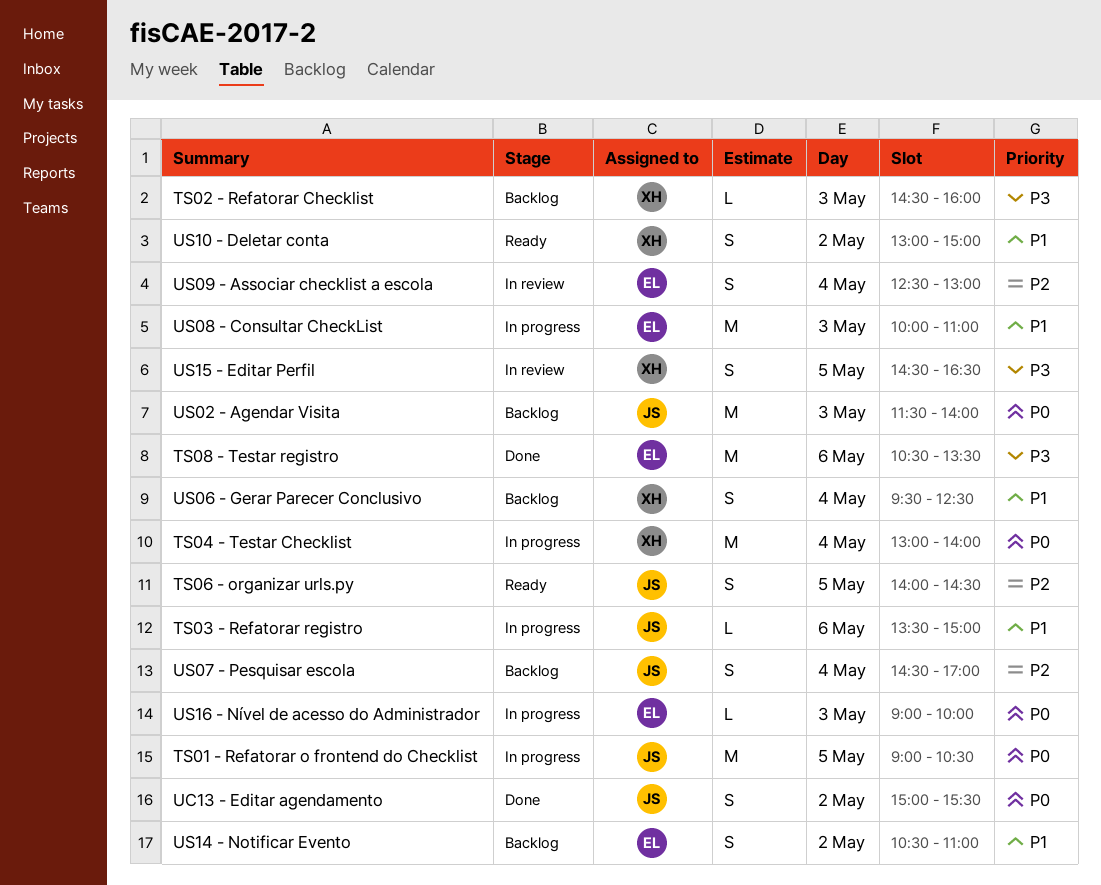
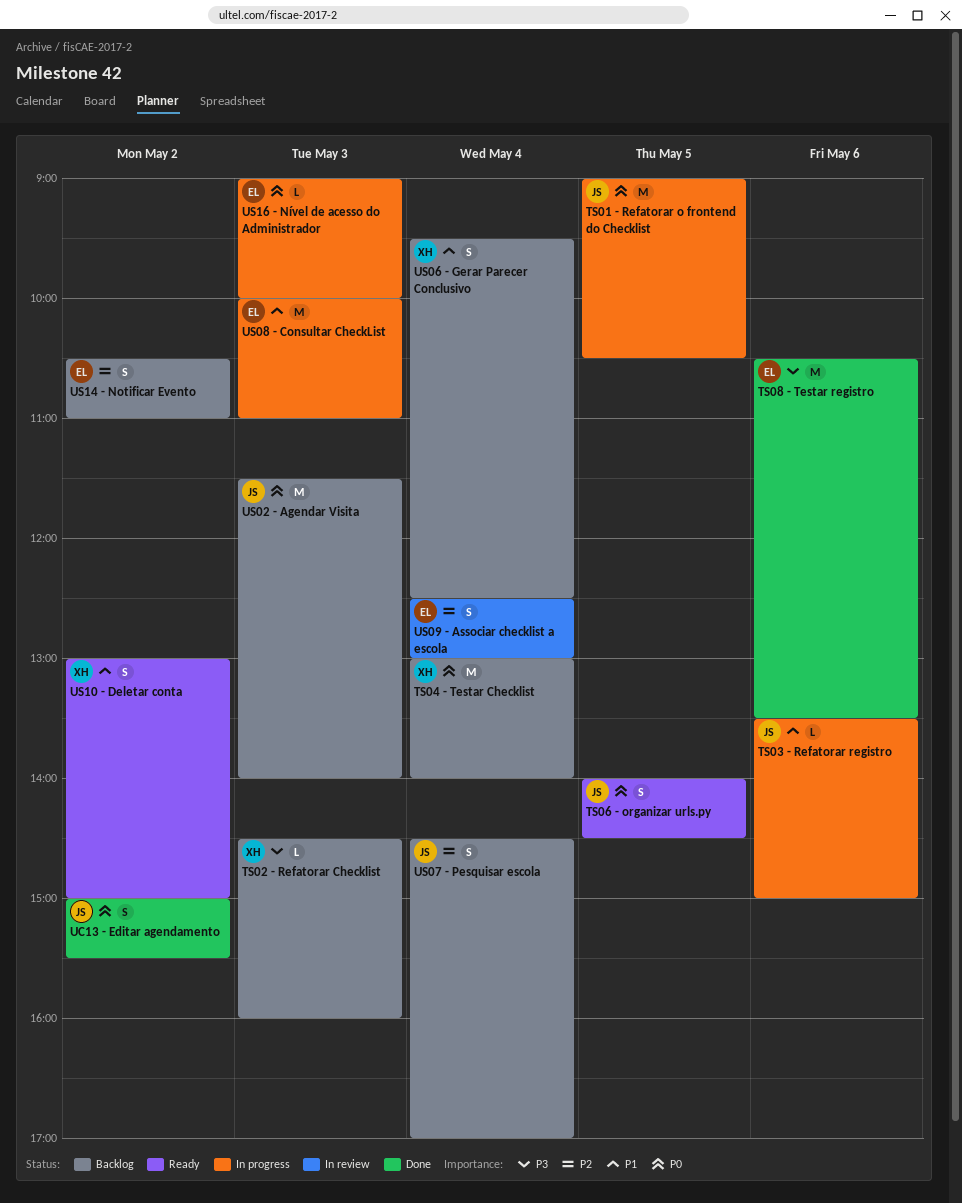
TS04 - Testar Checklist, status: In progress -> Backlog
TS06 - organizar urls.py, priority: P2 -> P0
US14 - Notificar Evento, priority: P1 -> P2
US15 - Editar Perfil: present -> none

